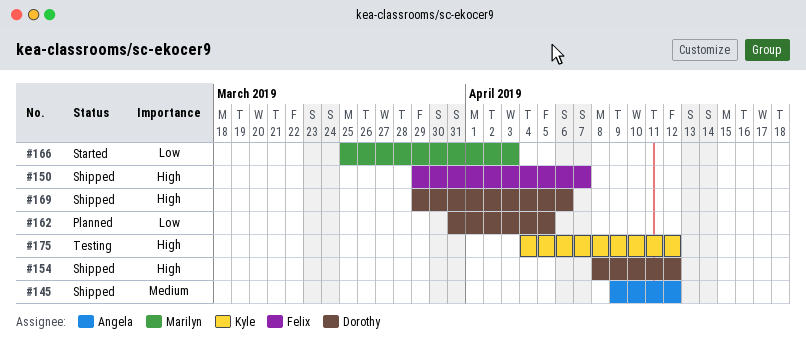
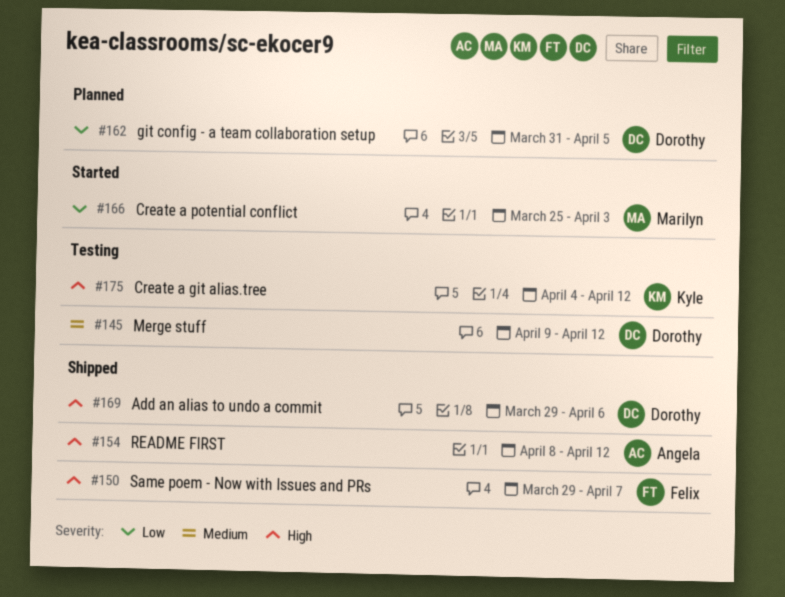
#145, status: Shipped -> Testing
#145, owner: Angela -> Dorothy
#154, owner: Dorothy -> Angela

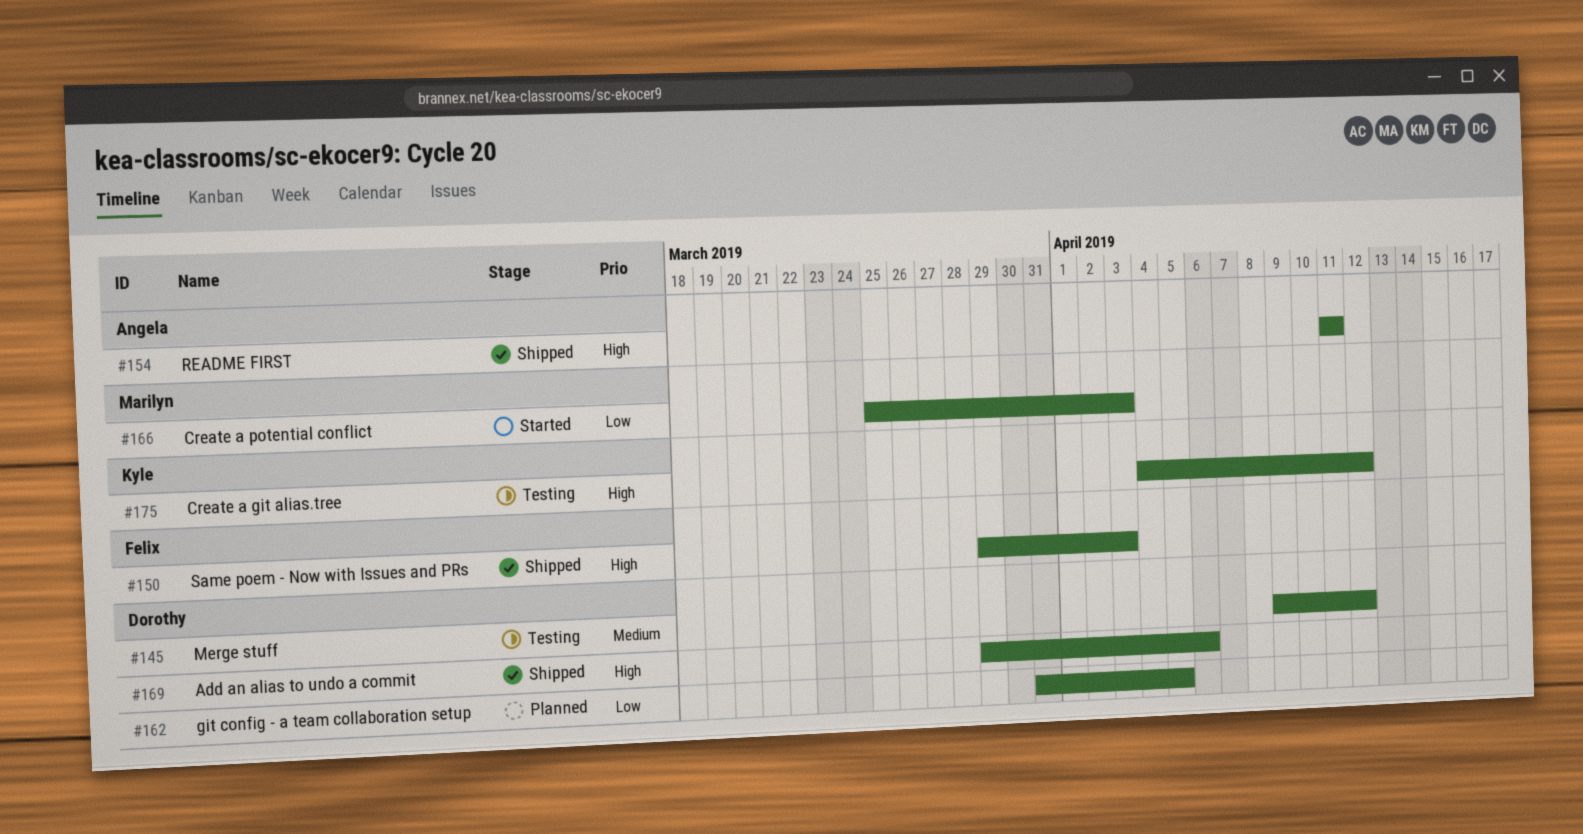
#150, due: Apr 7 -> Apr 3
#154, start: Apr 8 -> Apr 11
#154, due: Apr 12 -> Apr 11

